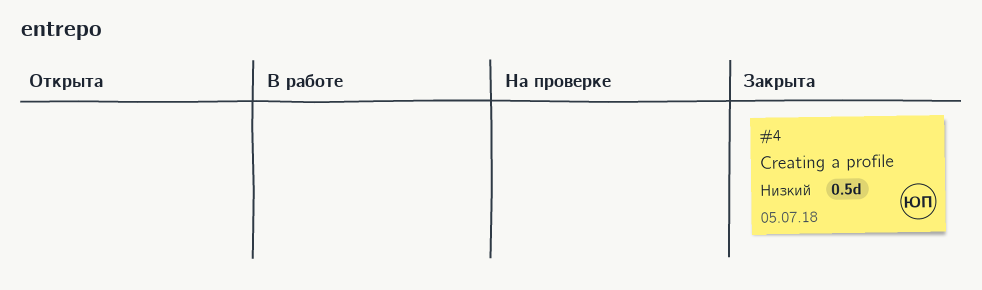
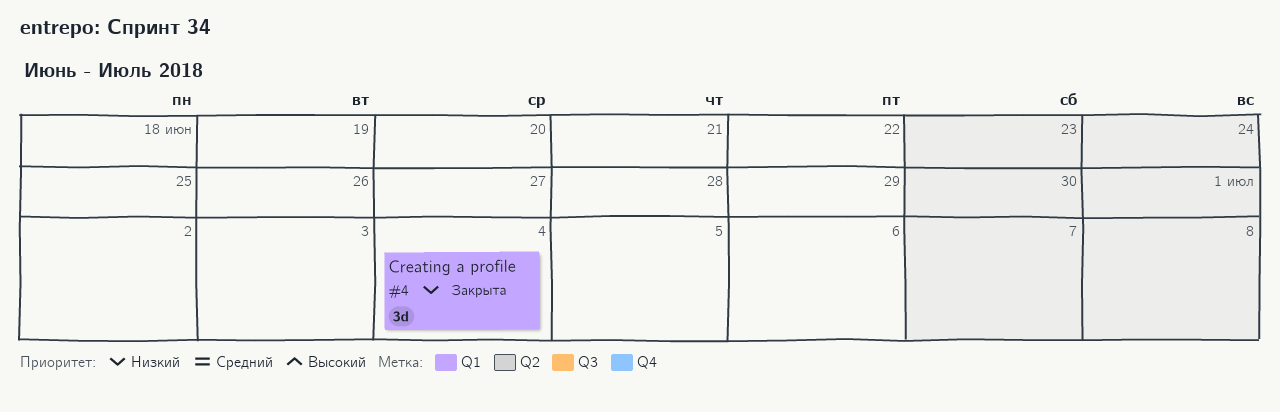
#4, estimate: 0.5d -> 3d
#4, due: Jul 5 -> Jul 4

